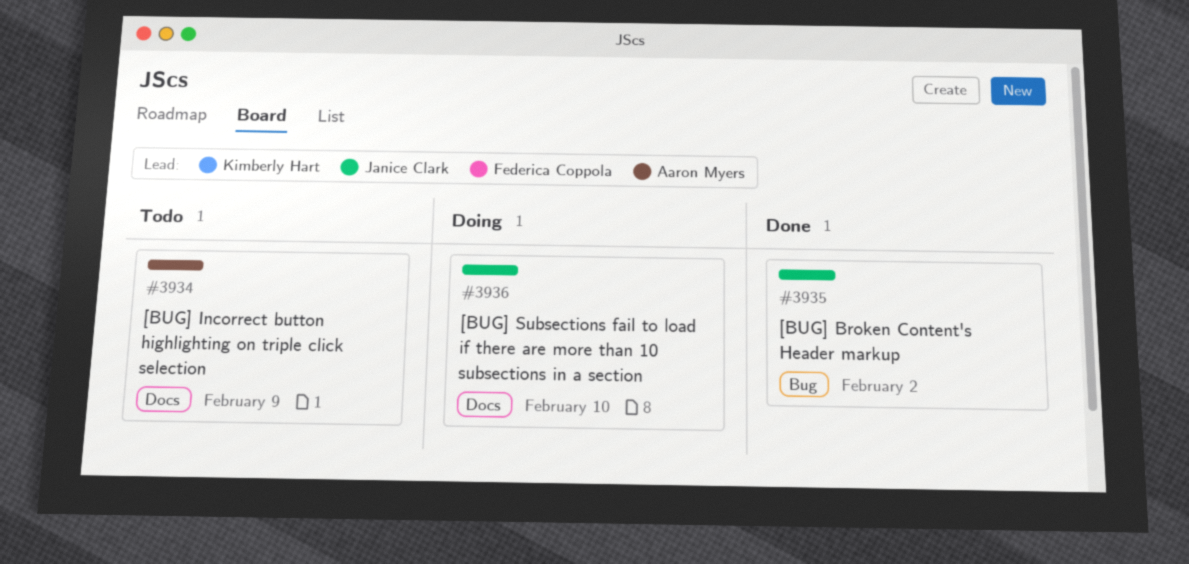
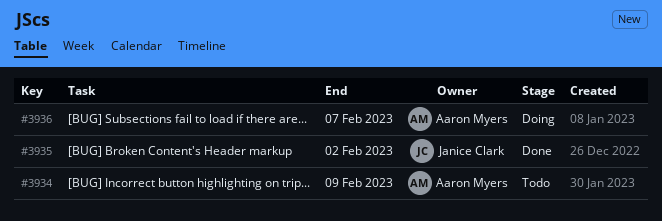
#3936, owner: Janice Clark -> Aaron Myers
#3936, due: Feb 10 -> Feb 7

